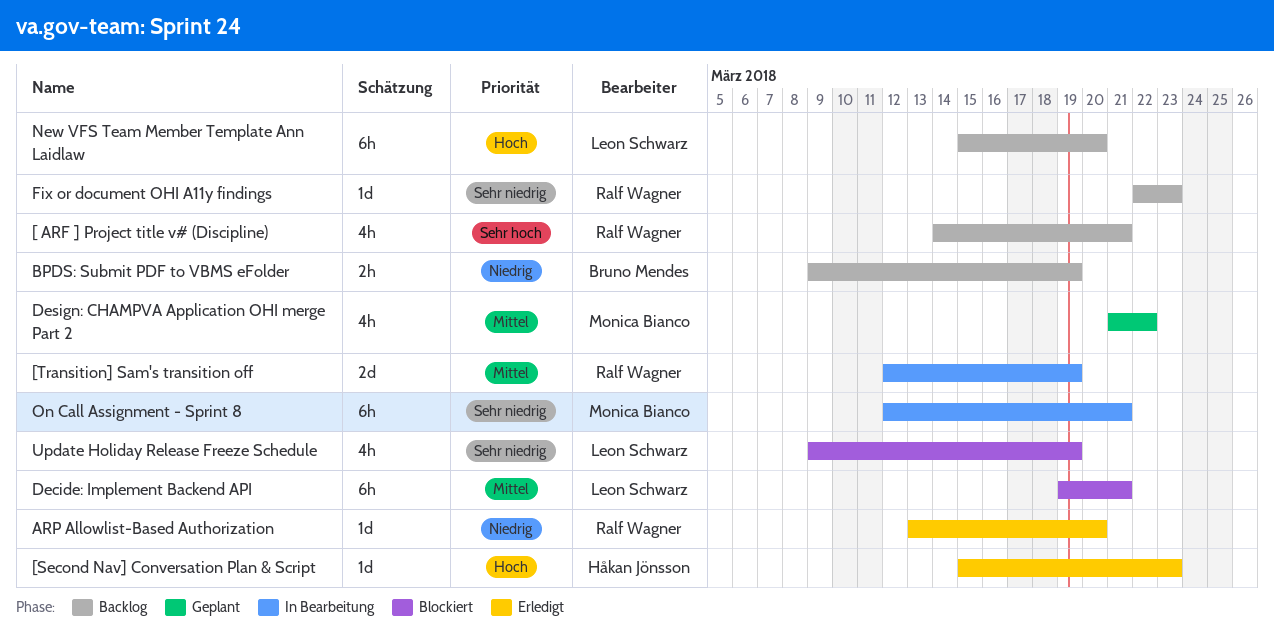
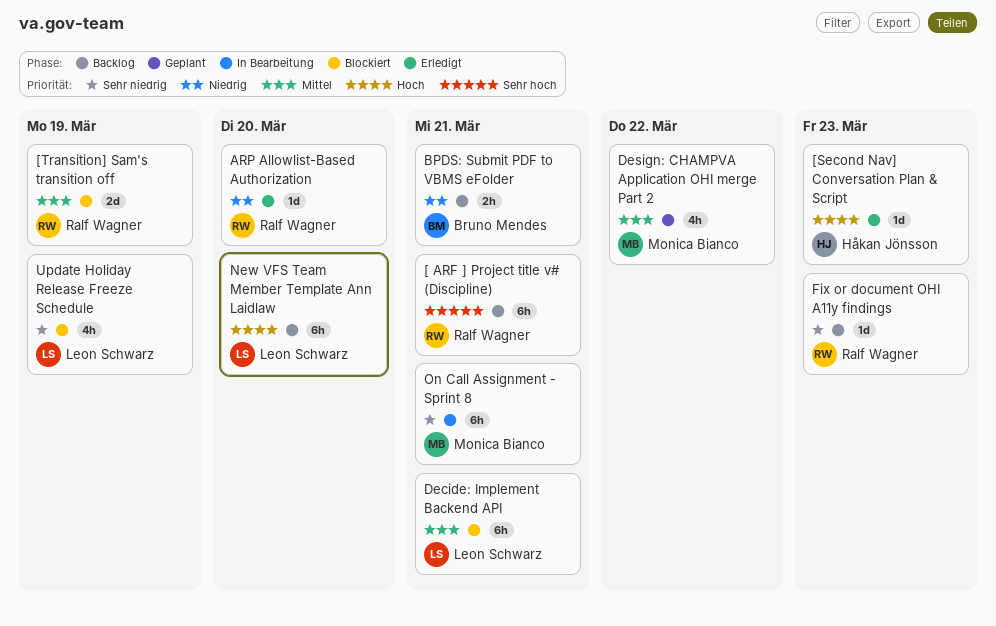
[ ARF ] Project title v# (Discipline), estimate: 4h -> 6h
[Transition] Sam's transition off, status: In Bearbeitung -> Blockiert
BPDS: Submit PDF to VBMS eFolder, due: Mar 19 -> Mar 21

